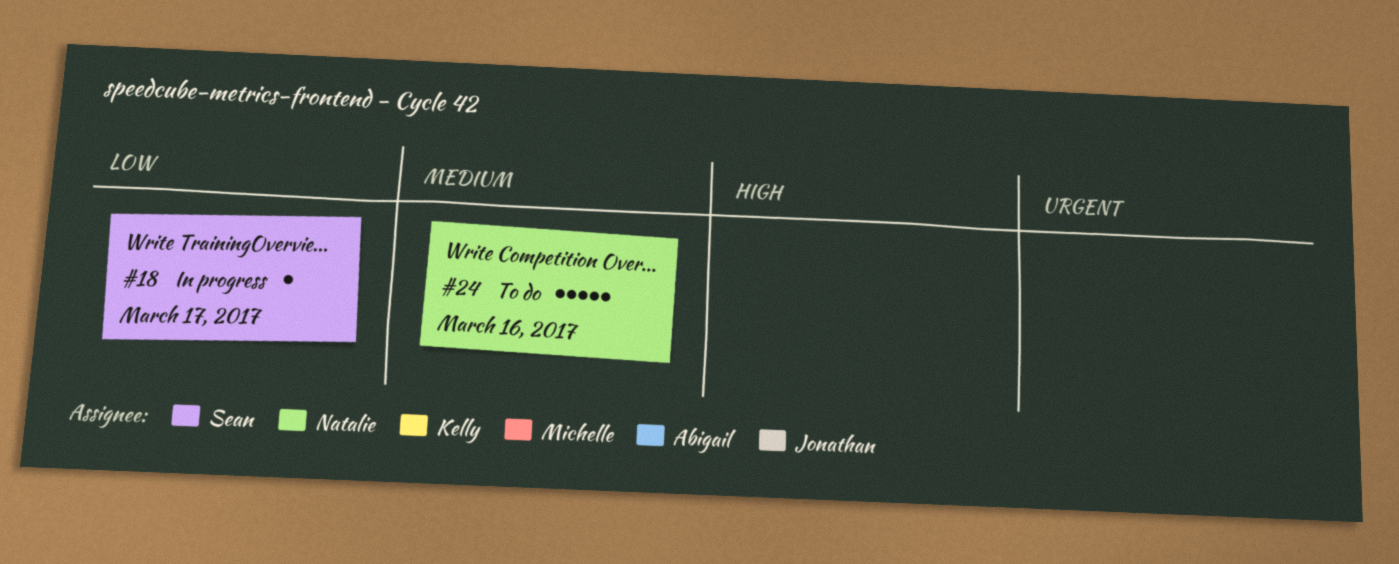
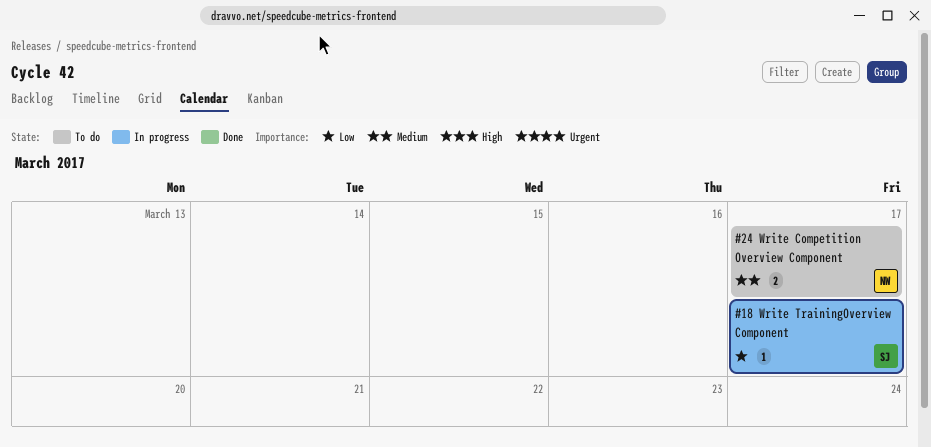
#24, estimate: 5 -> 2
#24, due: Mar 16 -> Mar 17

